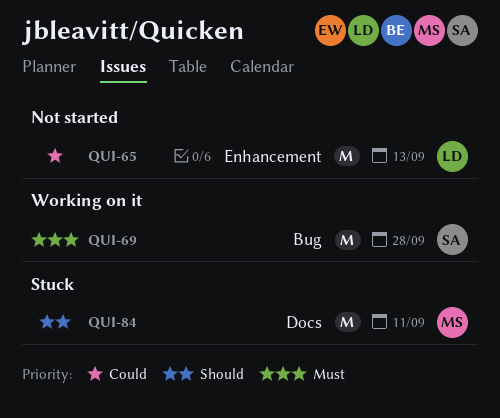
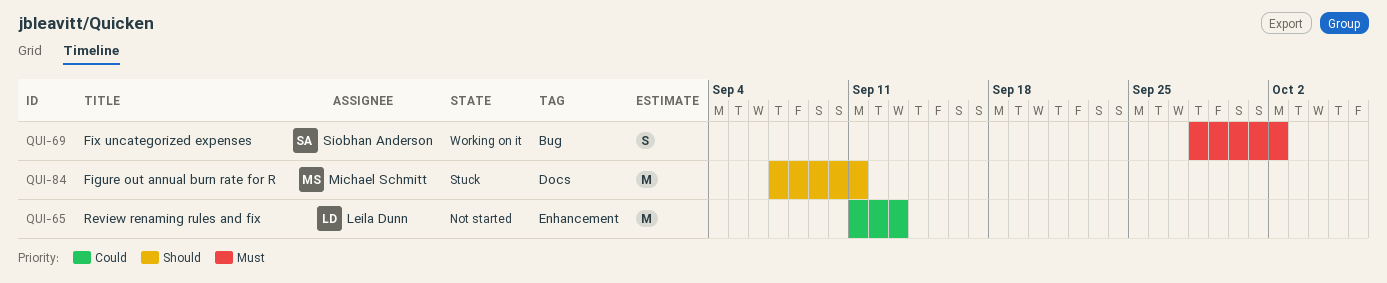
QUI-69, estimate: M -> S
QUI-69, due: Sep 28 -> Oct 2

